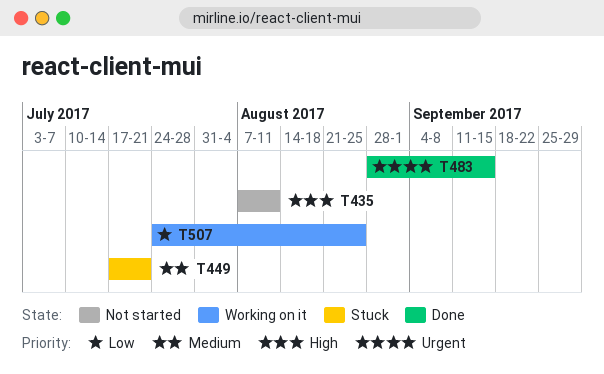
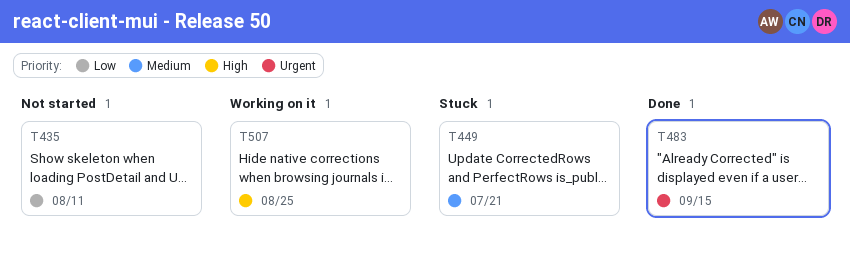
T435, priority: High -> Low
T507, priority: Low -> High

